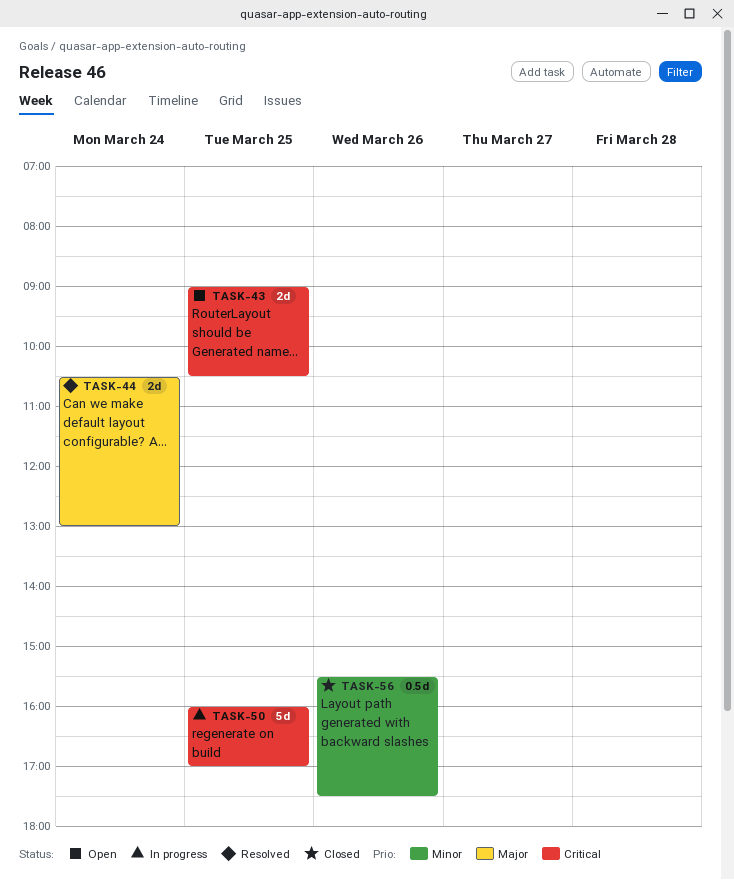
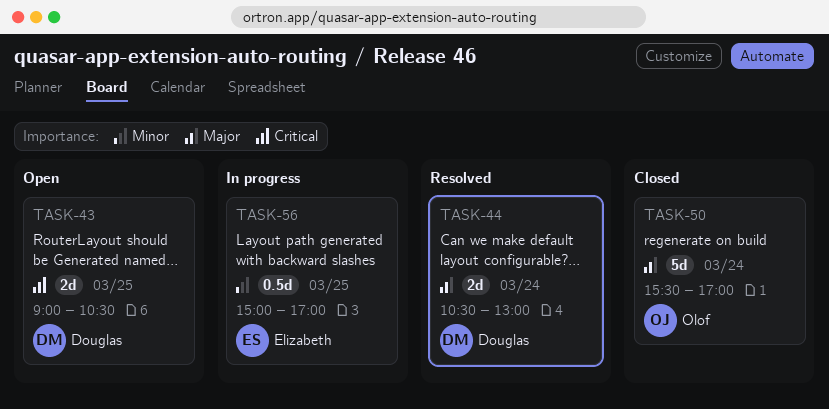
TASK-50, status: In progress -> Closed
TASK-50, priority: Critical -> Major
TASK-50, day: Mar 25 -> Mar 24
TASK-50, begins: 16:00 -> 15:30
TASK-56, status: Closed -> In progress
TASK-56, day: Mar 26 -> Mar 25
TASK-56, begins: 15:30 -> 15:00
TASK-56, ends: 17:30 -> 17:00

